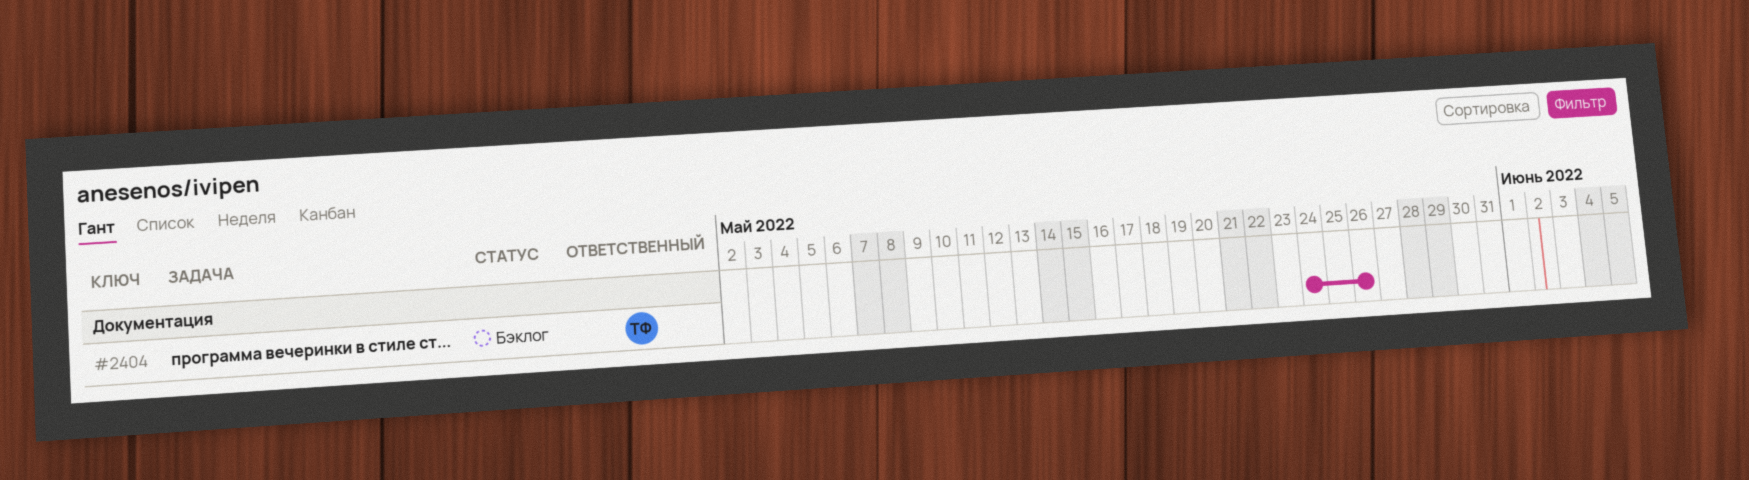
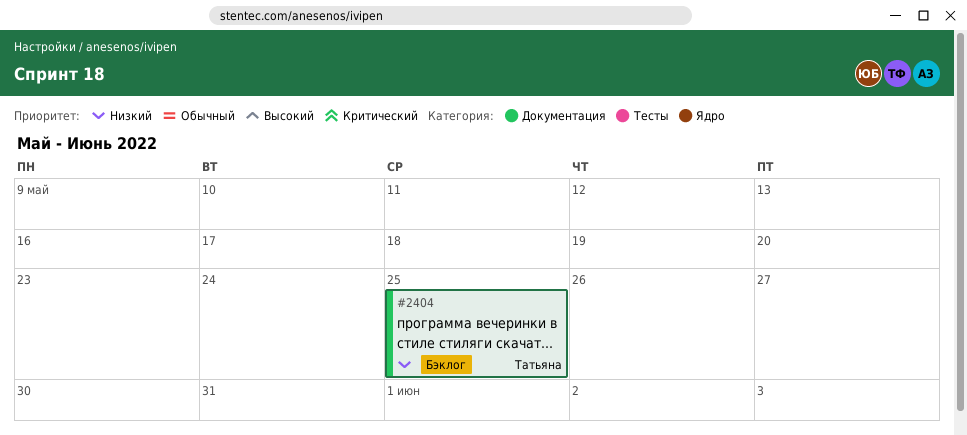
#2404, due: May 26 -> May 25

